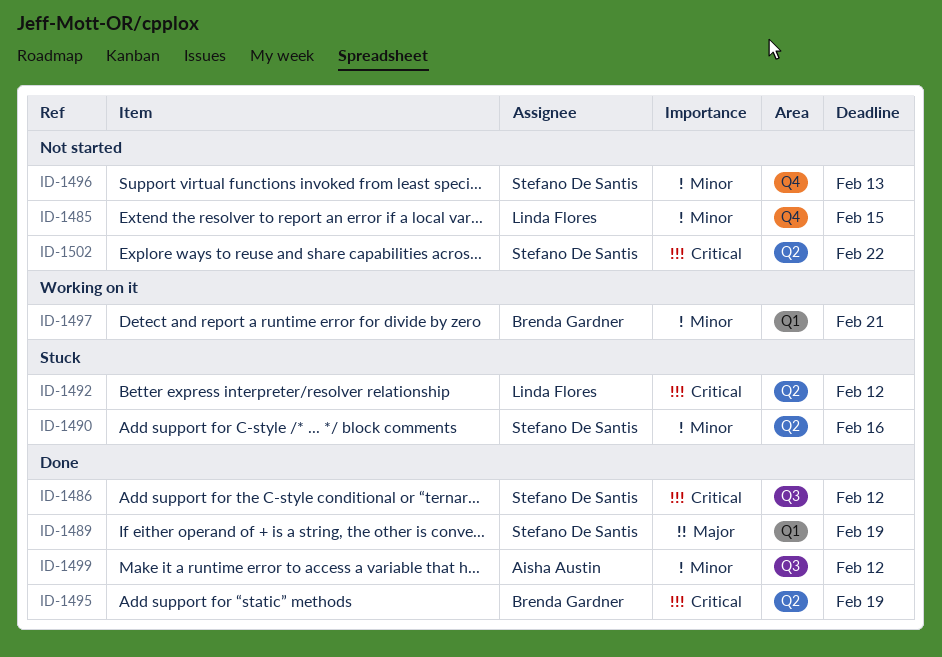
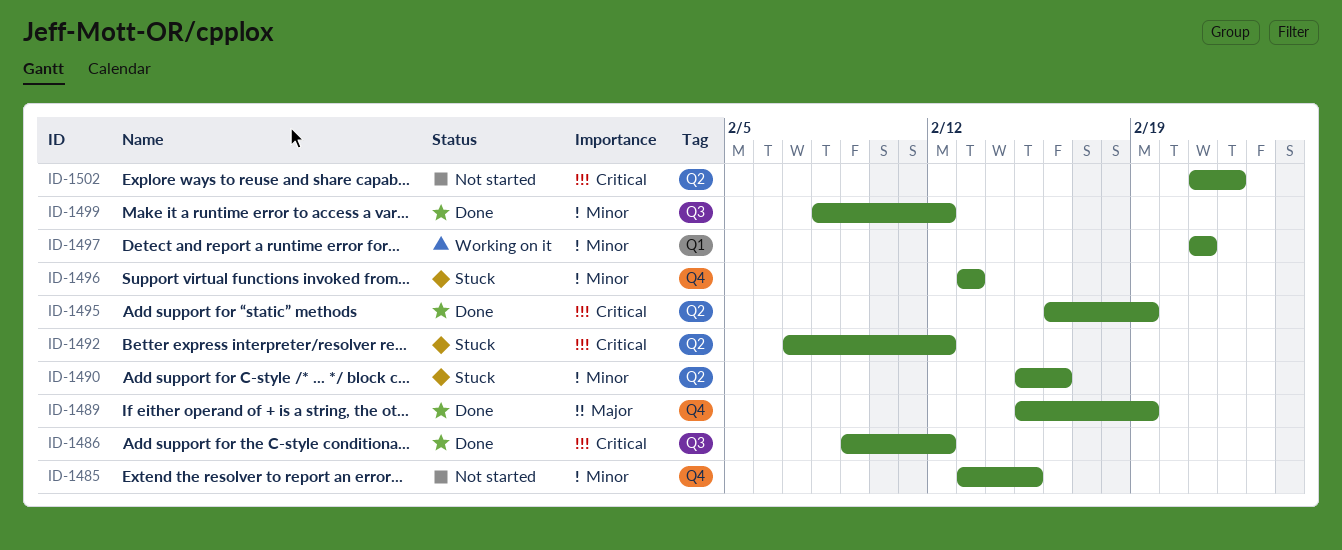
ID-1489, label: Q1 -> Q4
ID-1496, status: Not started -> Stuck

